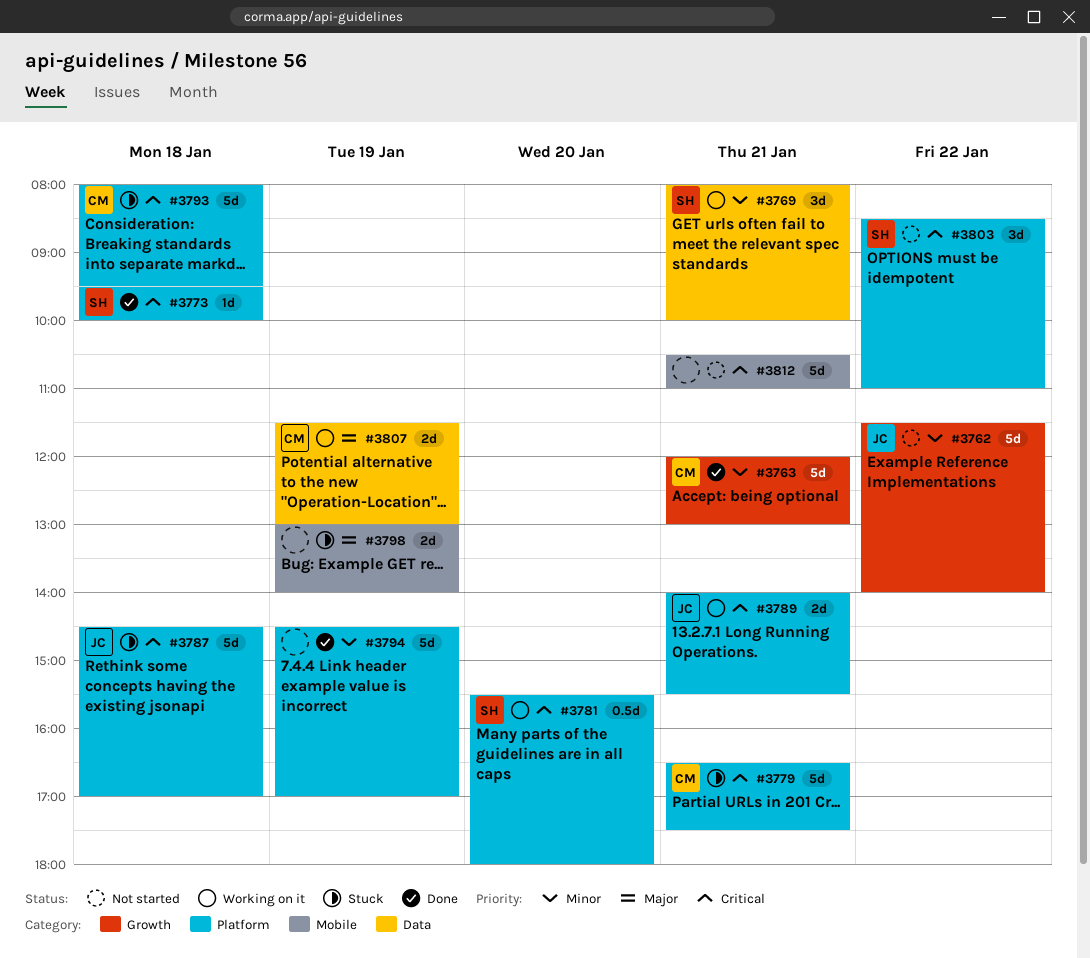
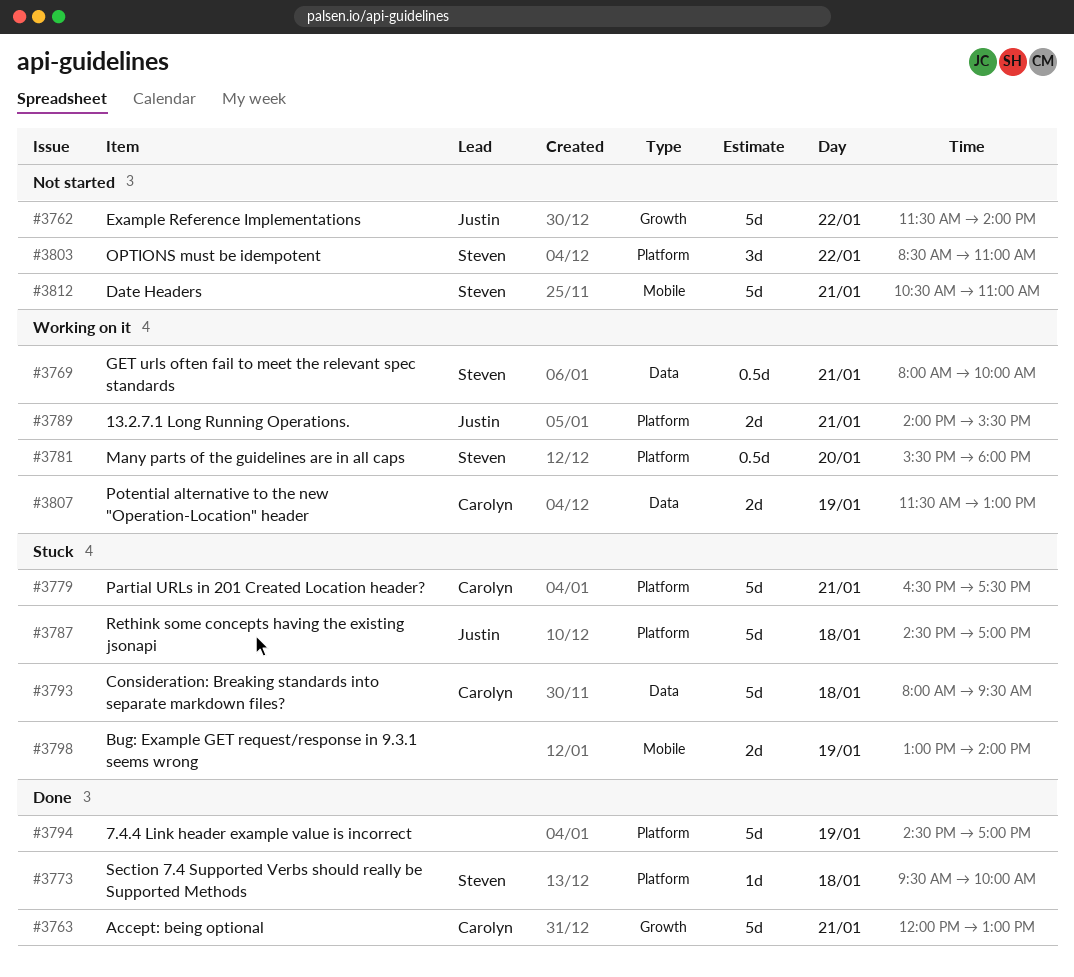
#3769, estimate: 3d -> 0.5d
#3793, label: Platform -> Data
#3812, owner: none -> Steven

